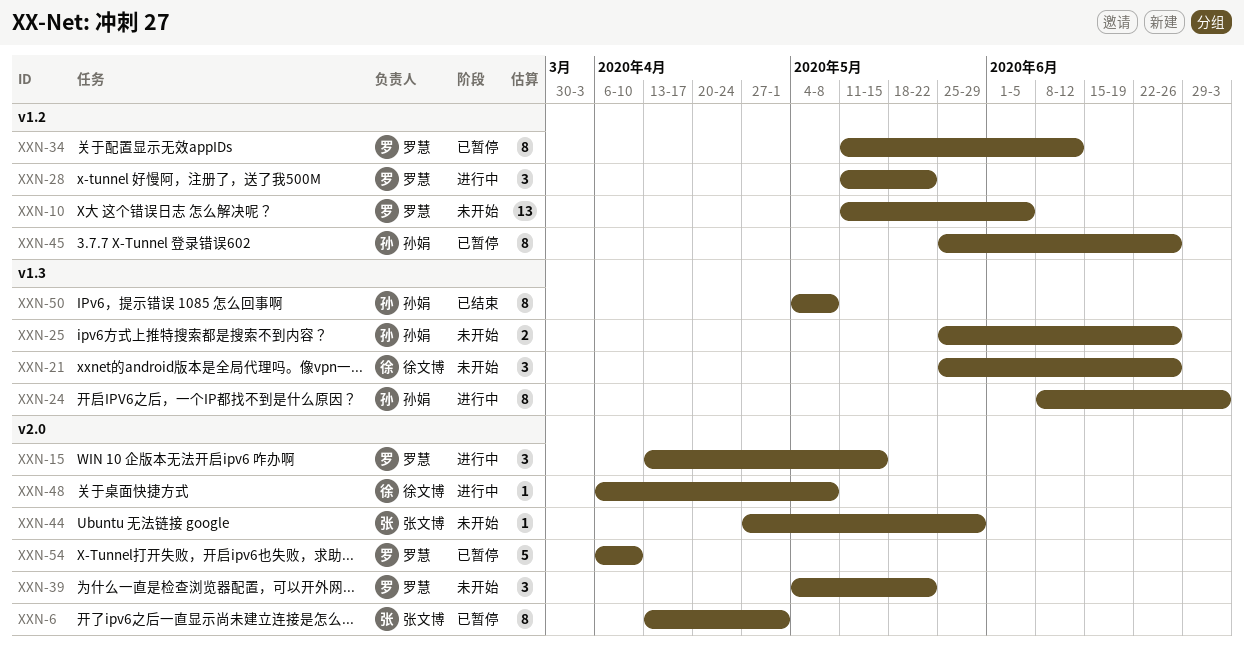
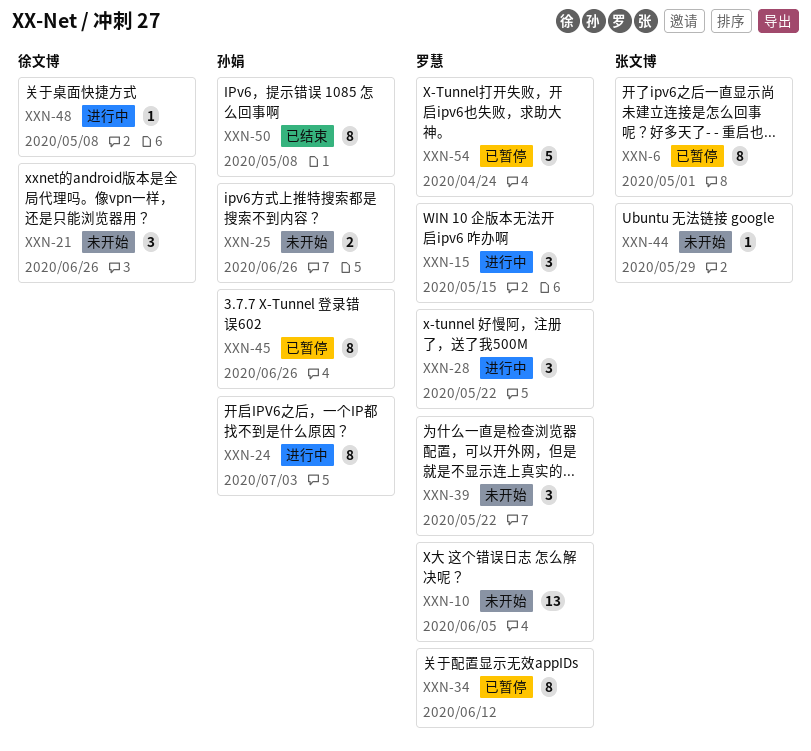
XXN-54, due: Apr 10 -> Apr 24

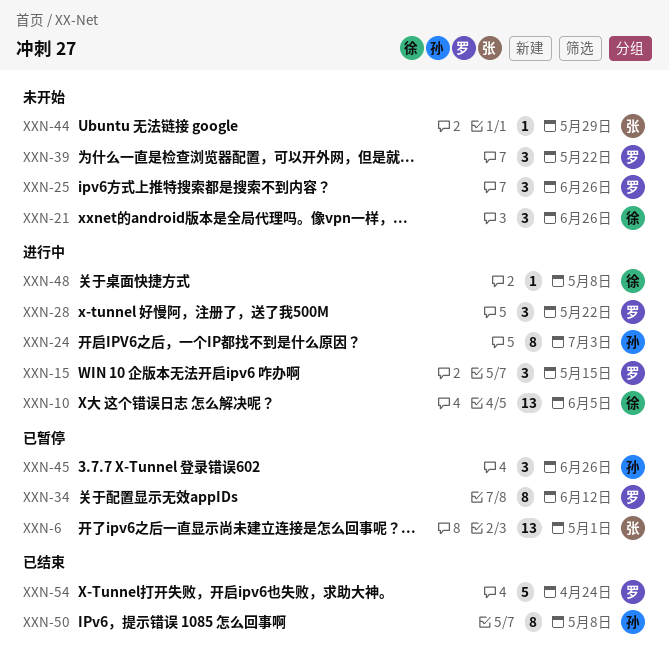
XXN-6, estimate: 8 -> 13
XXN-10, status: 未开始 -> 进行中
XXN-10, owner: 罗慧 -> 徐文博
XXN-25, owner: 孙娟 -> 罗慧
XXN-25, estimate: 2 -> 3
XXN-45, estimate: 8 -> 3
XXN-54, status: 已暂停 -> 已结束

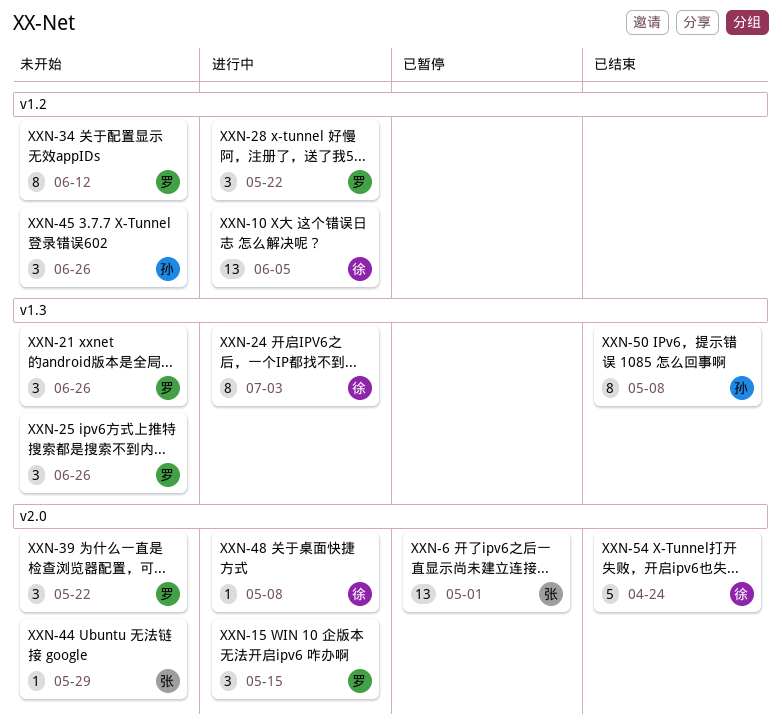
XXN-21, owner: 徐 -> 罗
XXN-24, owner: 孙 -> 徐
XXN-34, status: 已暂停 -> 未开始
XXN-45, status: 已暂停 -> 未开始
XXN-54, owner: 罗 -> 徐

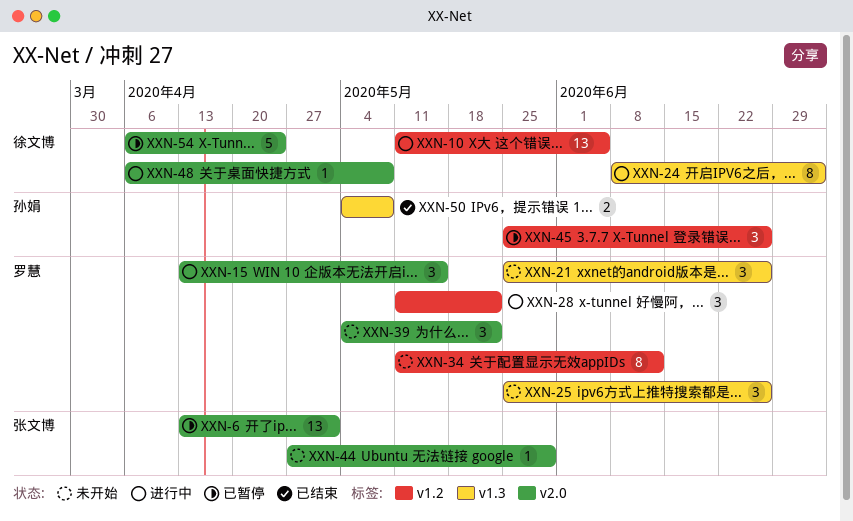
XXN-45, status: 未开始 -> 已暂停
XXN-50, estimate: 8 -> 2
XXN-54, status: 已结束 -> 已暂停

